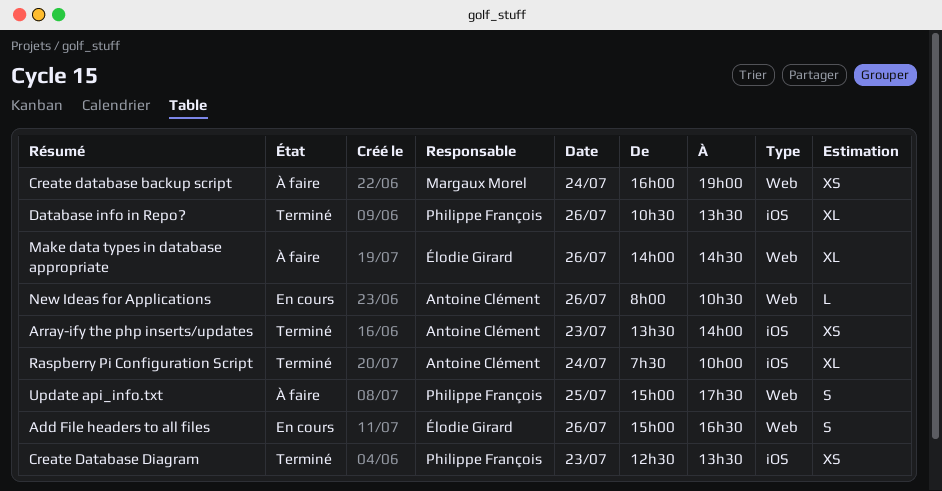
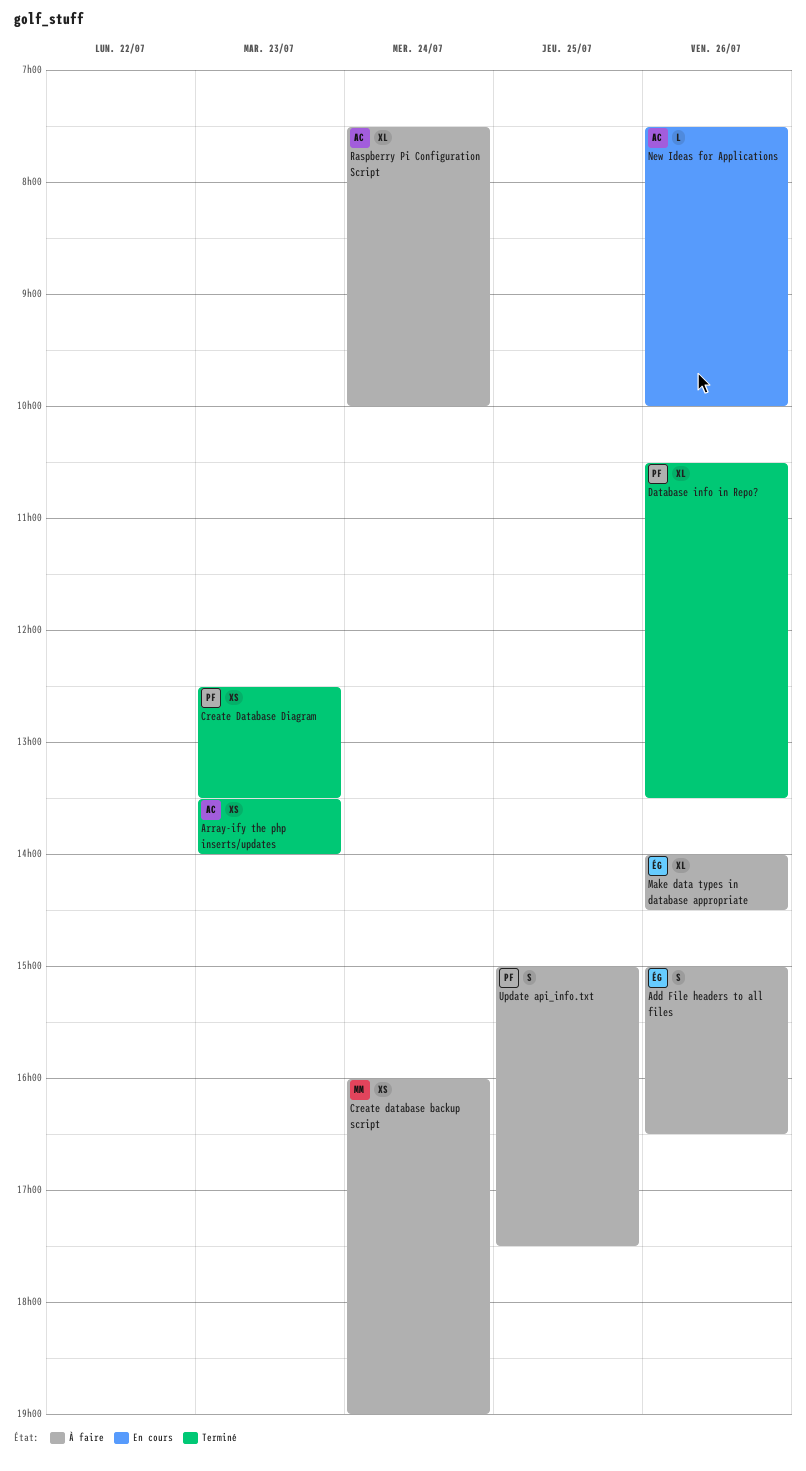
Add File headers to all files, status: En cours -> À faire
New Ideas for Applications, begins: 08:00 -> 07:30
New Ideas for Applications, ends: 10:30 -> 10:00
Raspberry Pi Configuration Script, status: Terminé -> À faire

